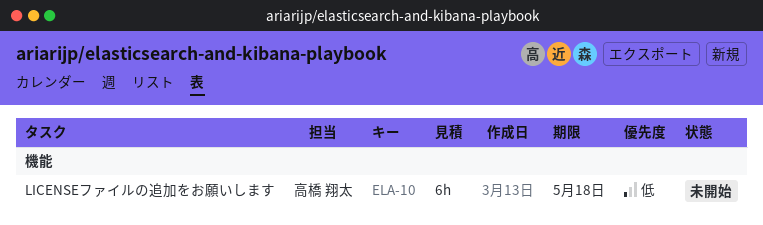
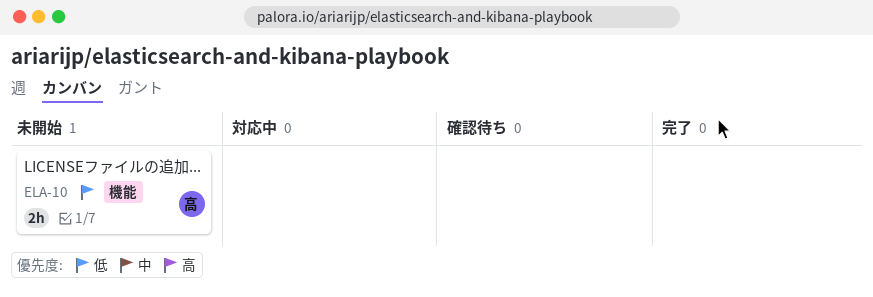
ELA-10, estimate: 6h -> 2h

